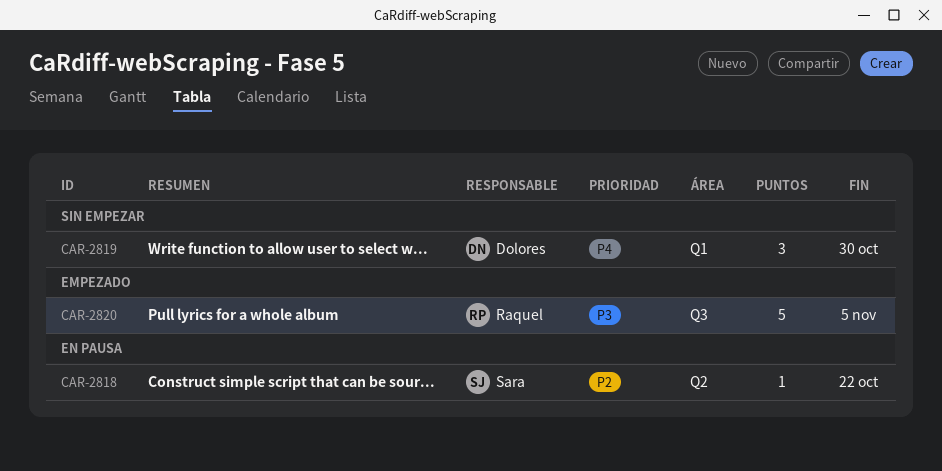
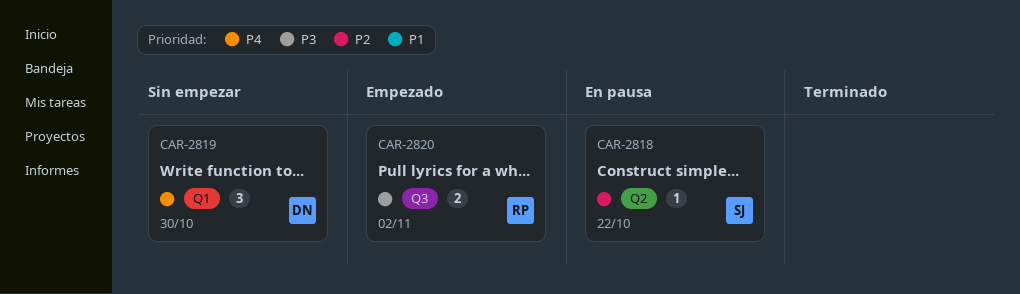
CAR-2820, estimate: 5 -> 2
CAR-2820, due: Nov 5 -> Nov 2

